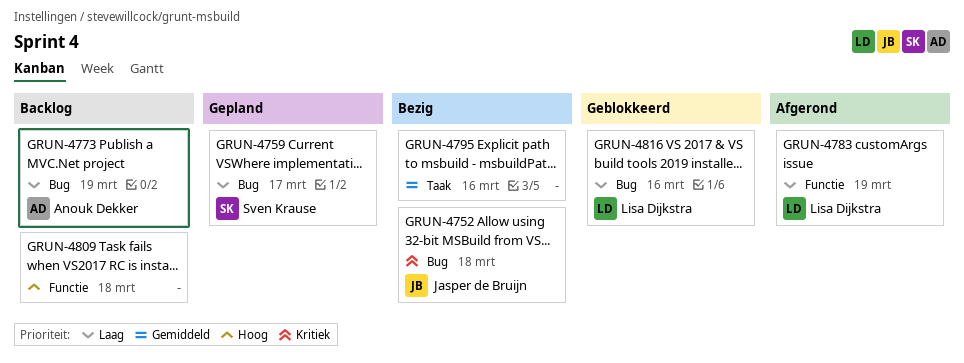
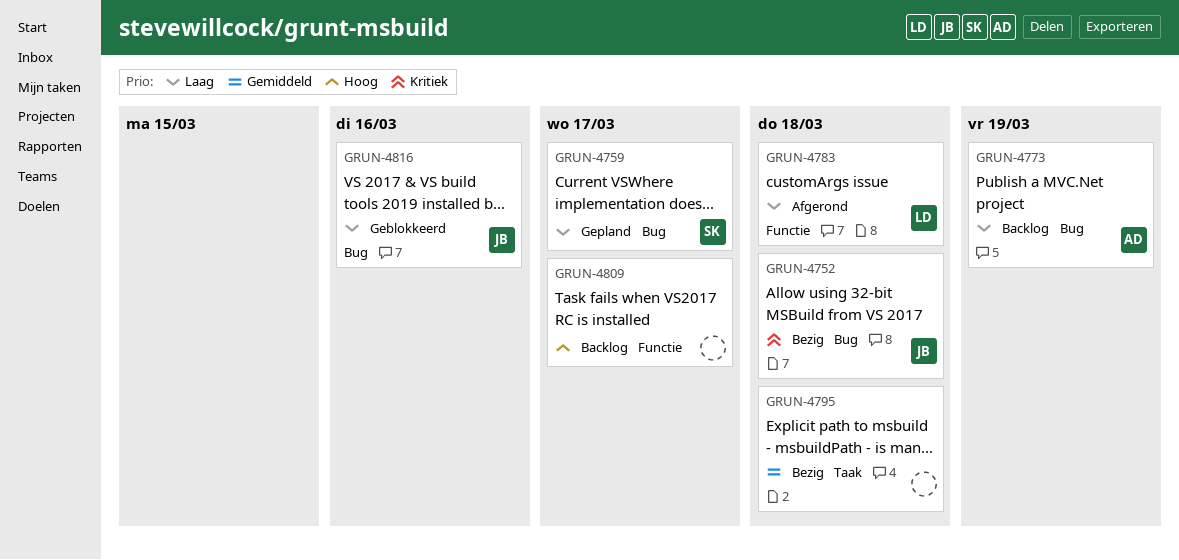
GRUN-4783, due: Mar 19 -> Mar 18
GRUN-4795, due: Mar 16 -> Mar 18
GRUN-4809, due: Mar 18 -> Mar 17
GRUN-4816, owner: Lisa Dijkstra -> Jasper de Bruijn

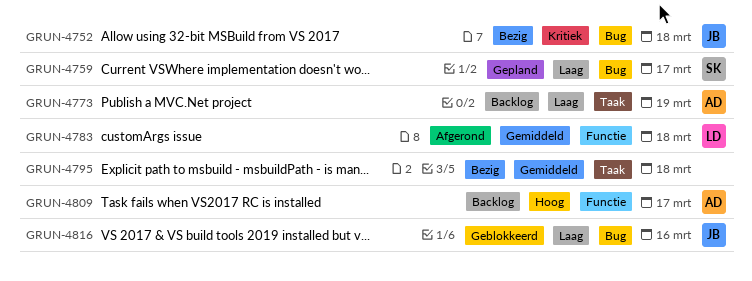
GRUN-4773, label: Bug -> Taak
GRUN-4783, priority: Laag -> Gemiddeld
GRUN-4809, owner: none -> AD

